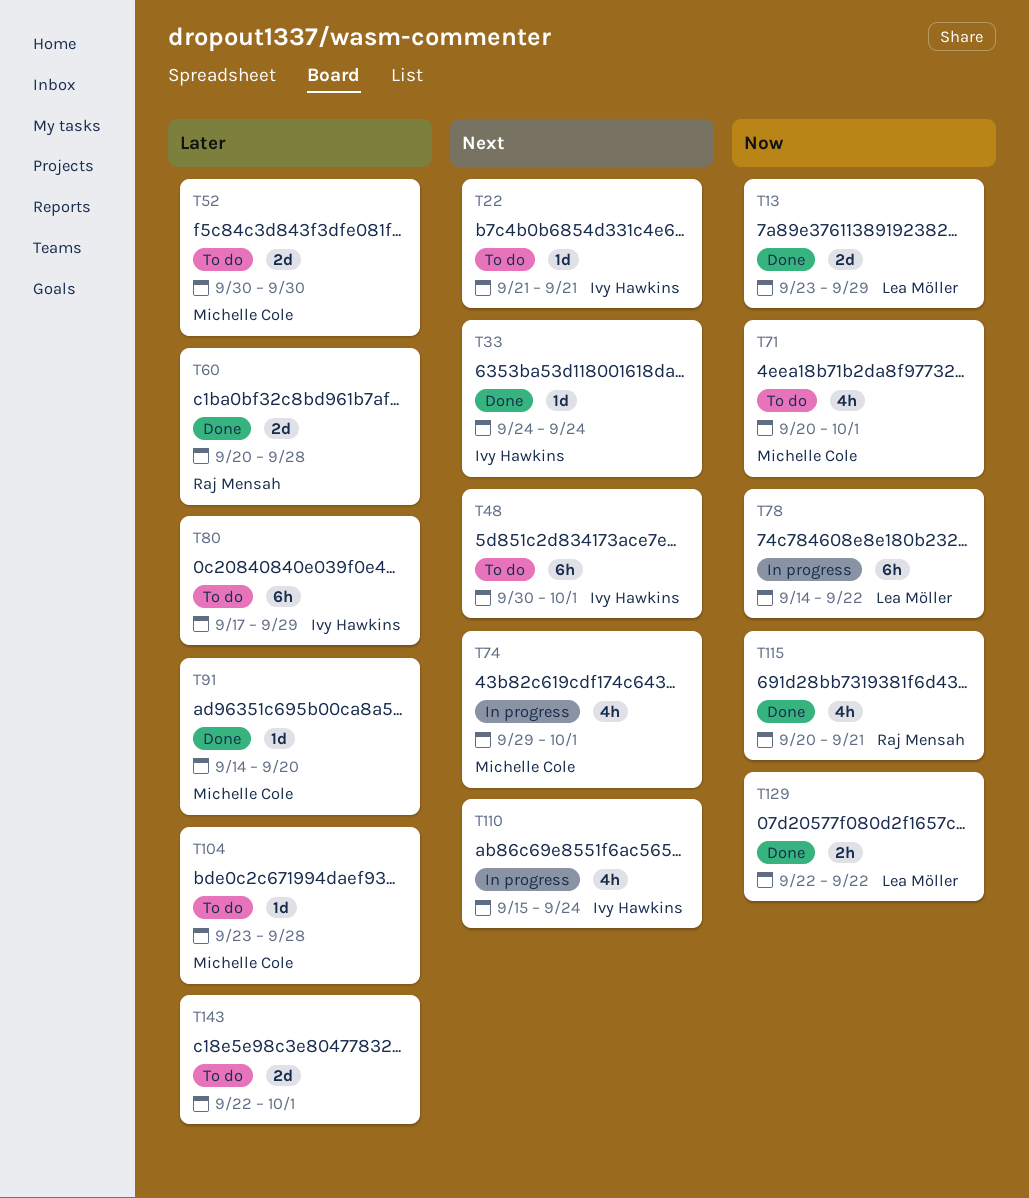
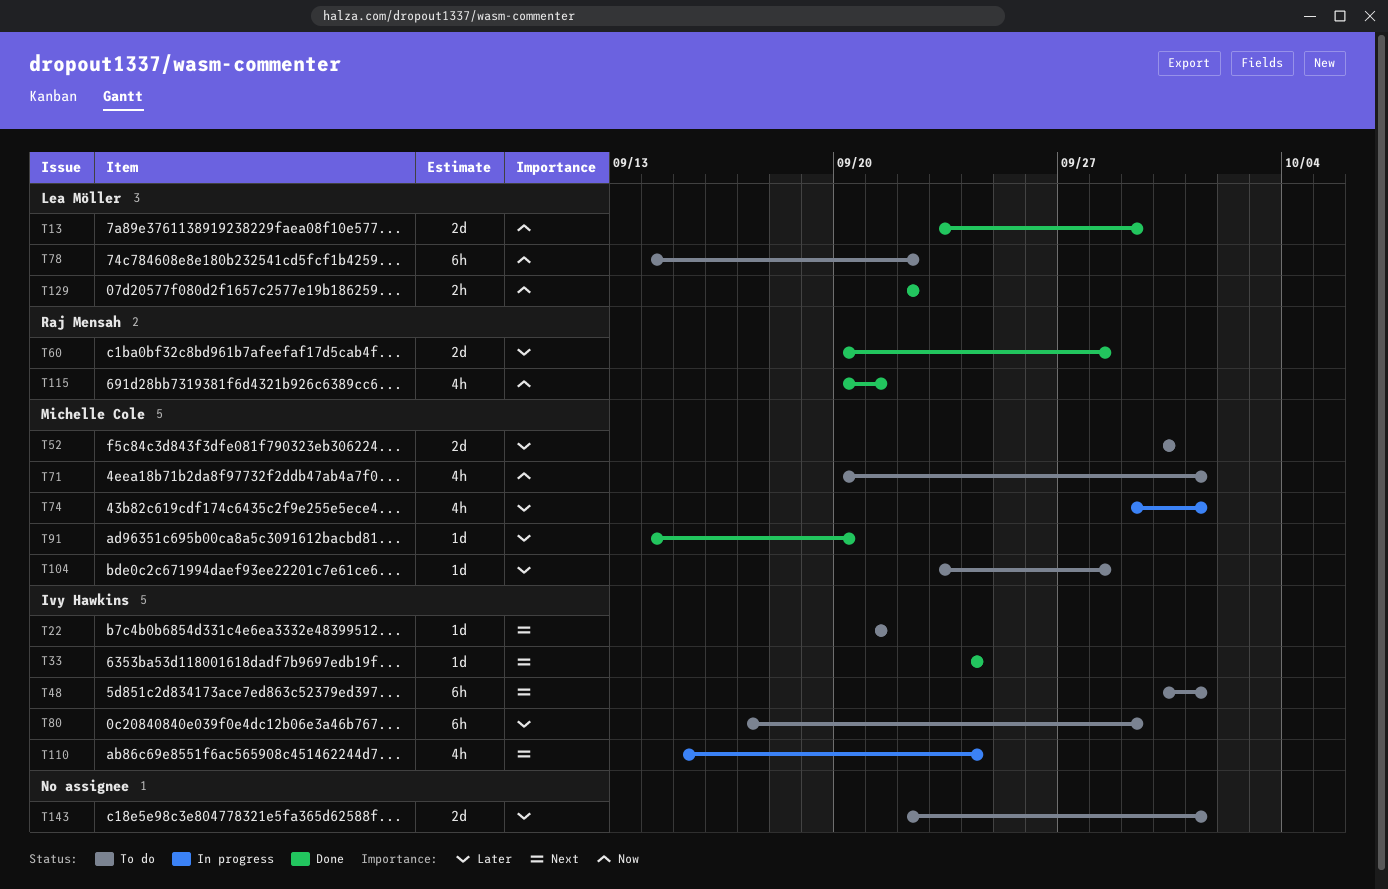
T74, priority: Next -> Later
T78, status: In progress -> To do

